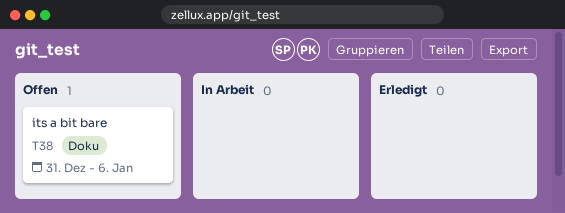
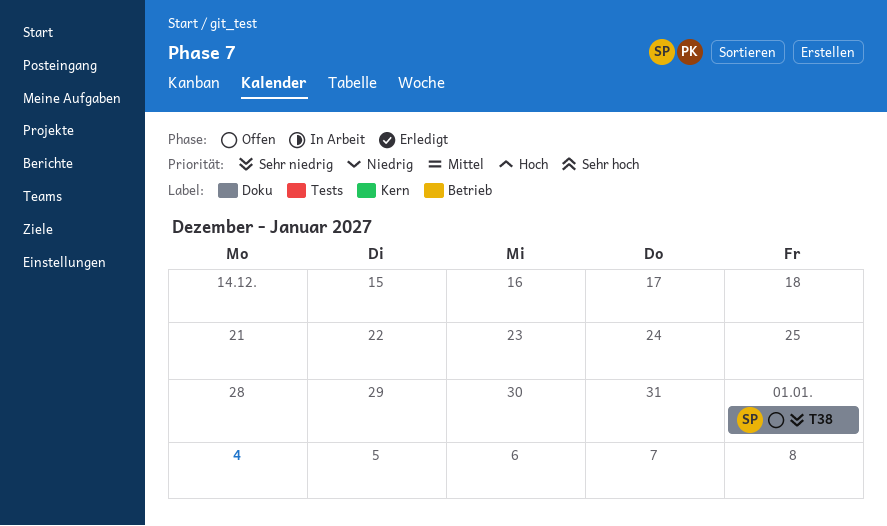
T38, start: Dec 31 -> Jan 1
T38, due: Jan 6 -> Jan 1

